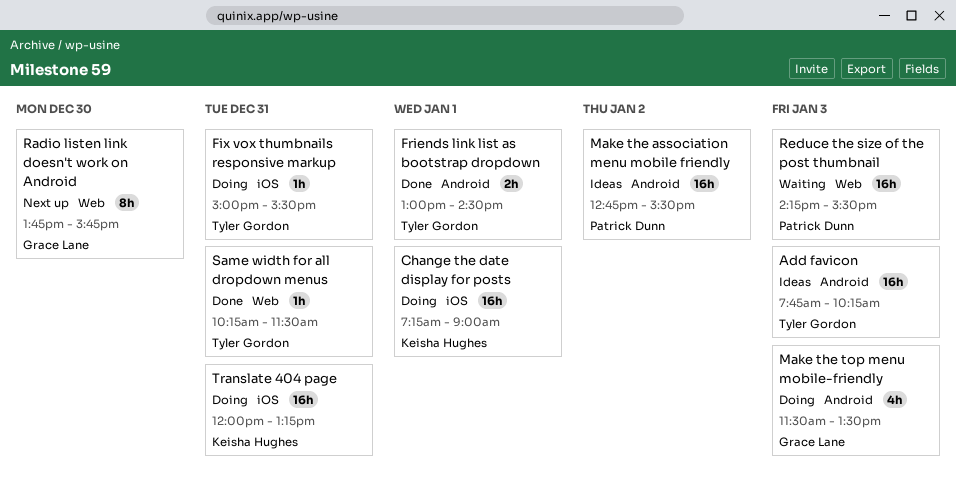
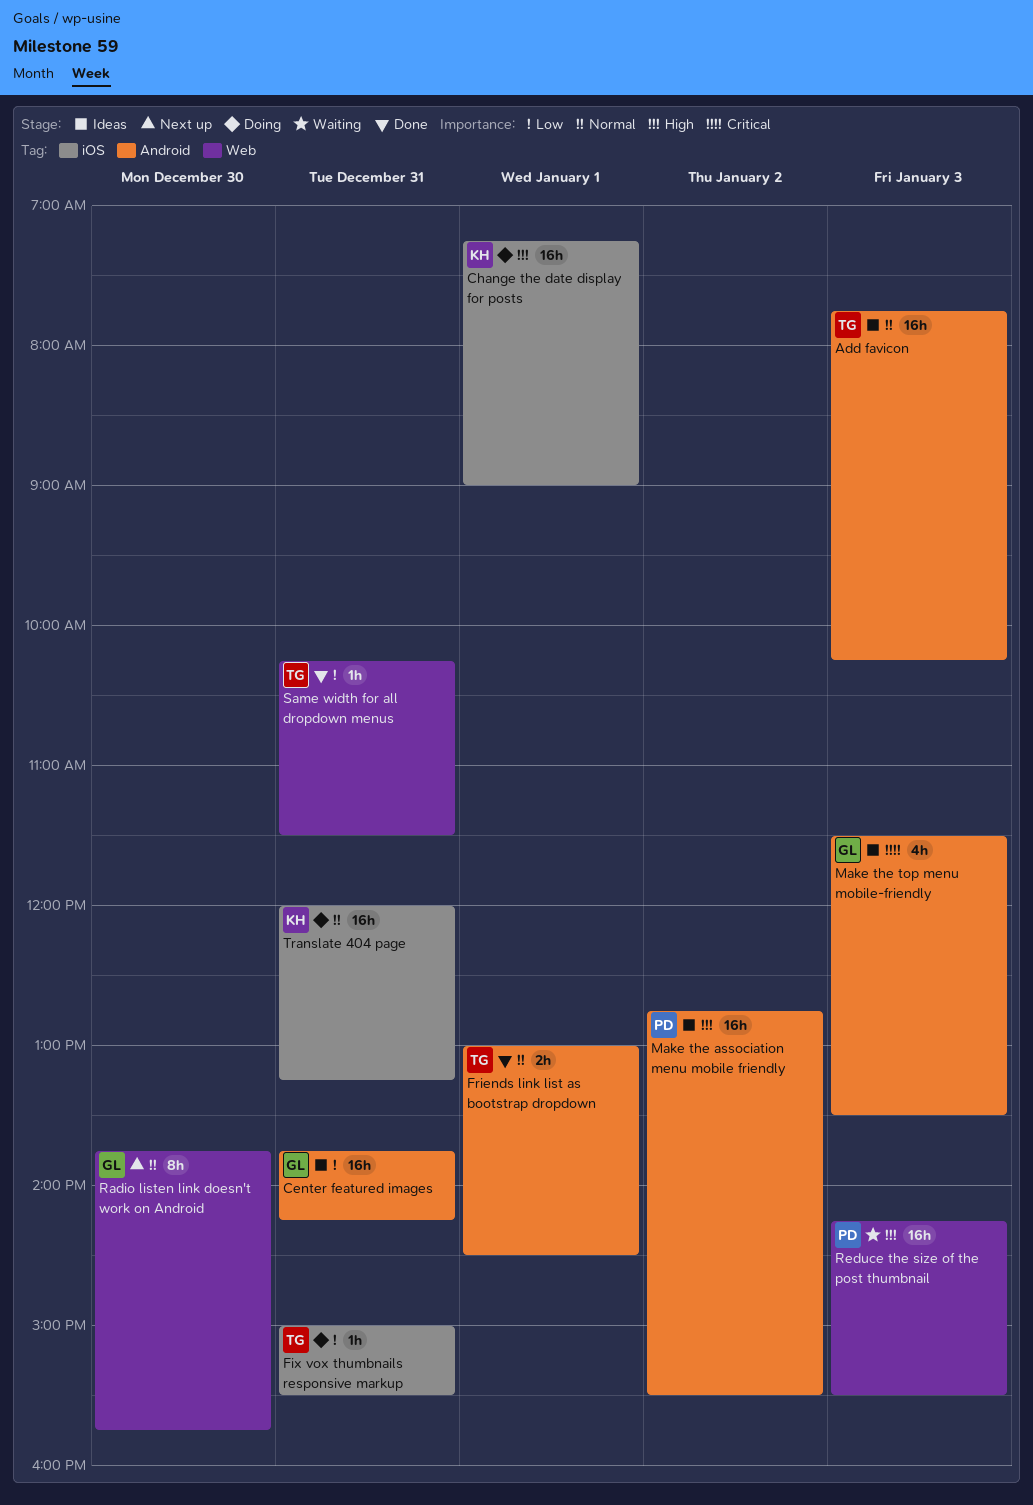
Center featured images: none -> present
Make the top menu mobile-friendly, status: Doing -> Ideas

